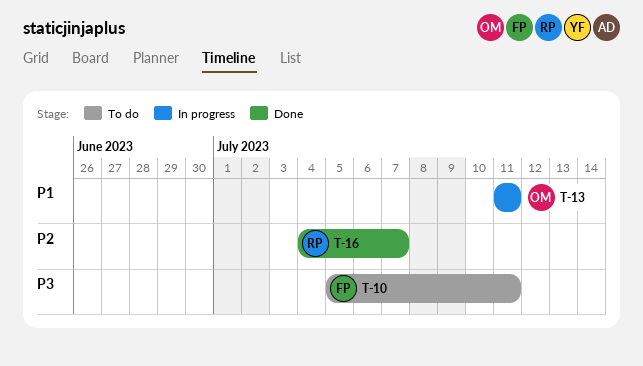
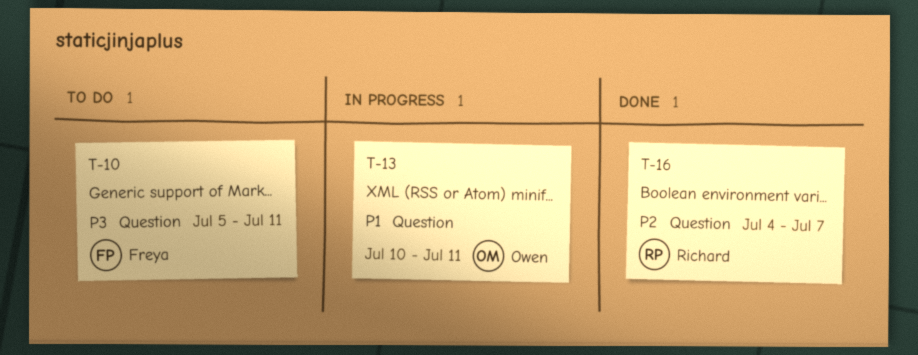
T-13, start: Jul 11 -> Jul 10

